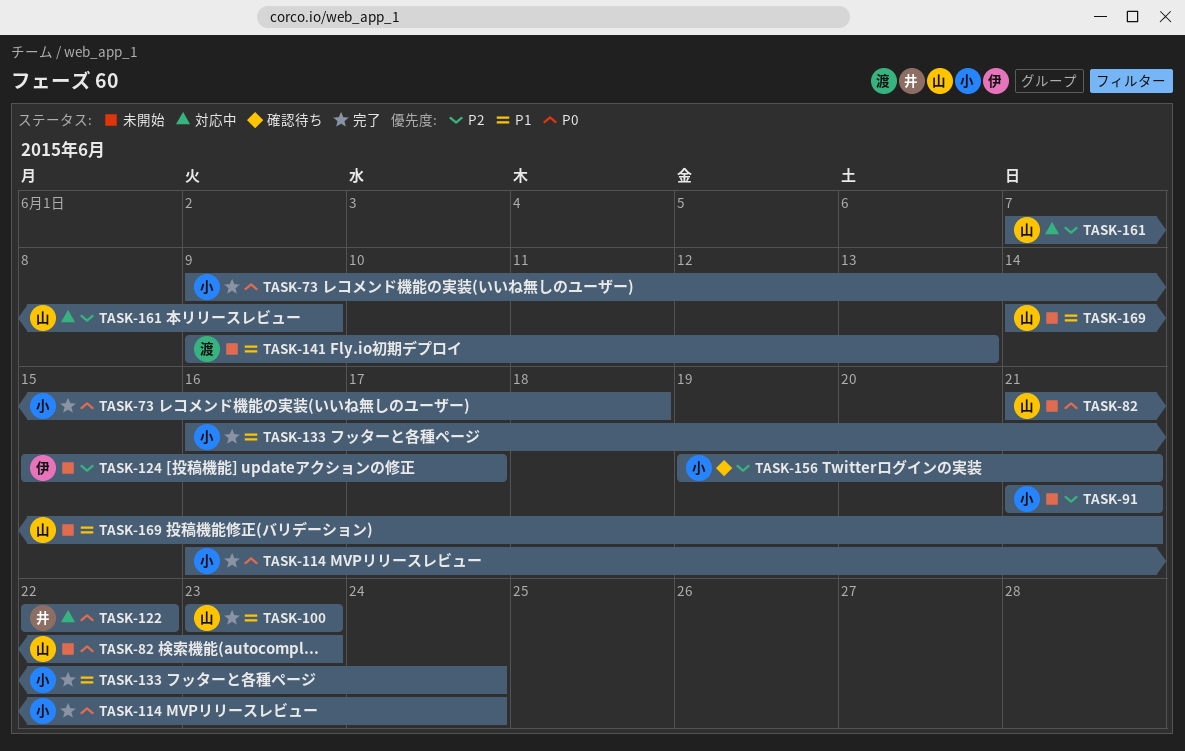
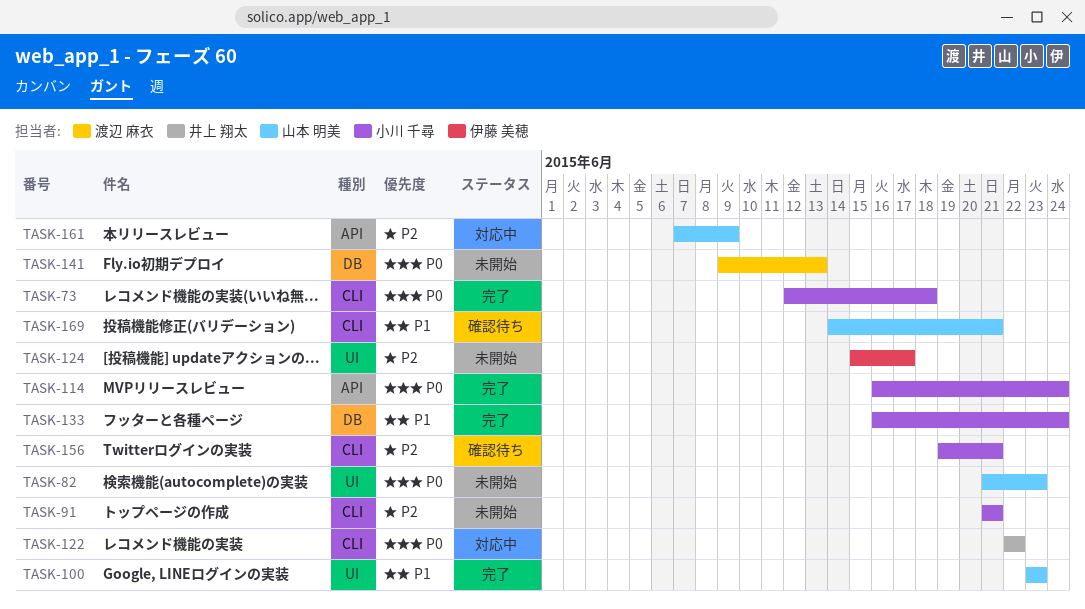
TASK-73, start: Jun 9 -> Jun 12
TASK-141, priority: P1 -> P0
TASK-169, status: 未開始 -> 確認待ち

